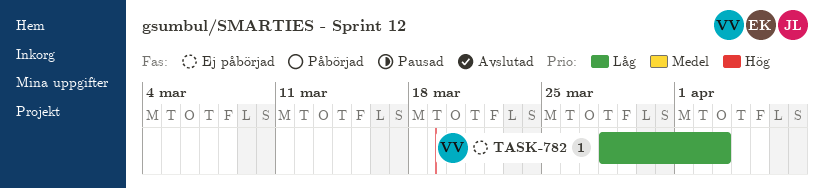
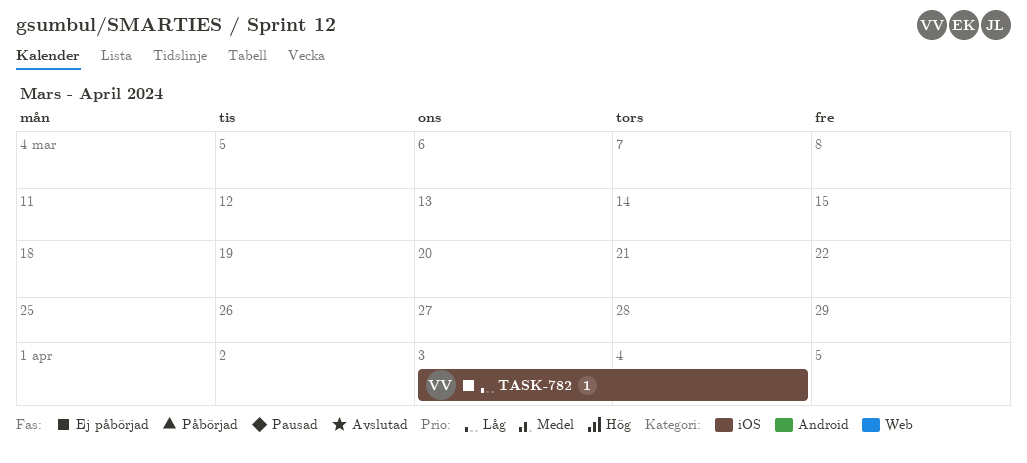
TASK-782, start: Mar 28 -> Apr 3
TASK-782, due: Apr 3 -> Apr 4

